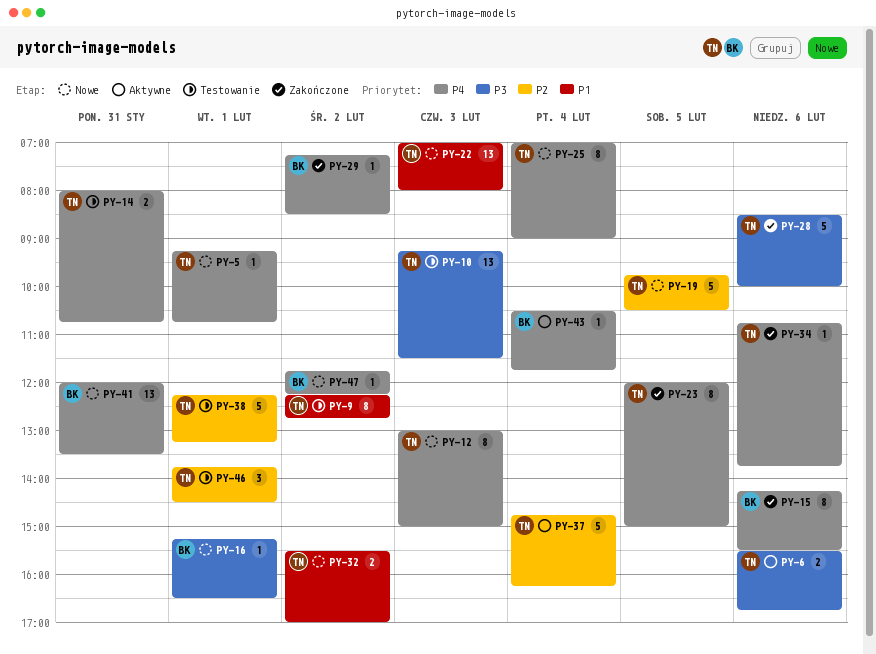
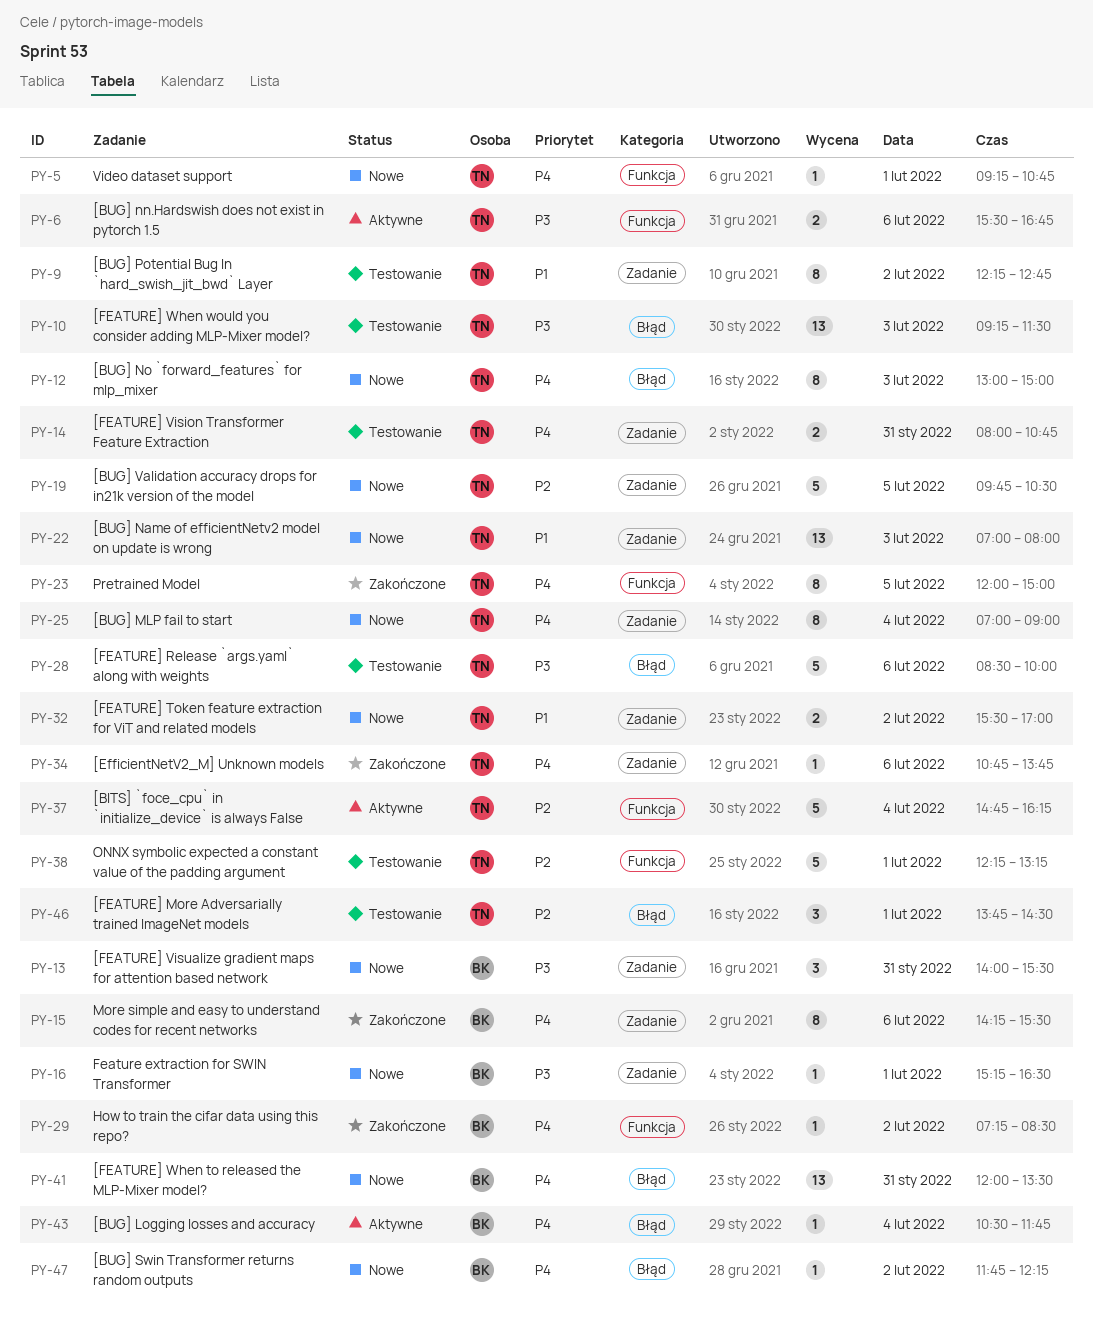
PY-13: none -> present
PY-28, status: Zakończone -> Testowanie

